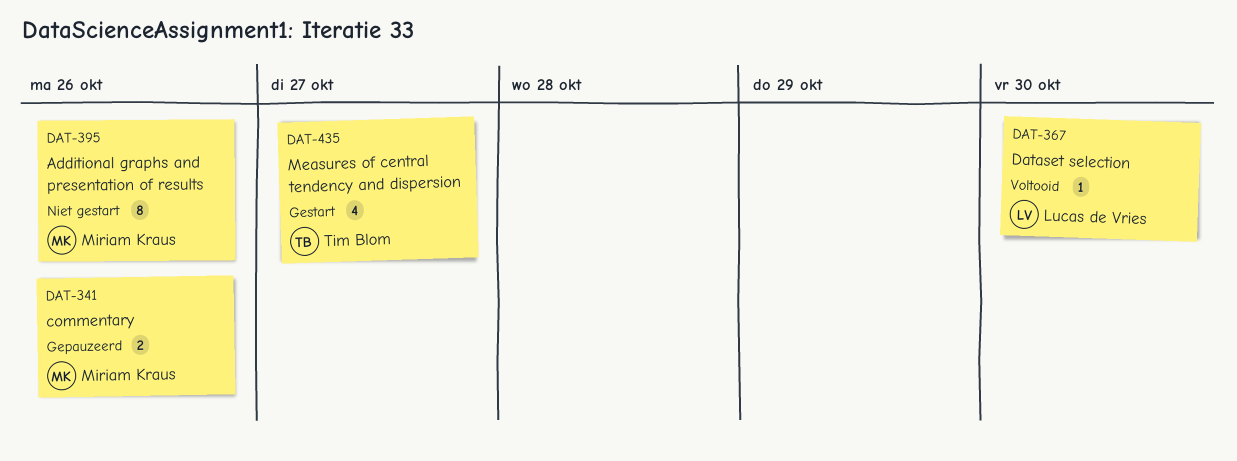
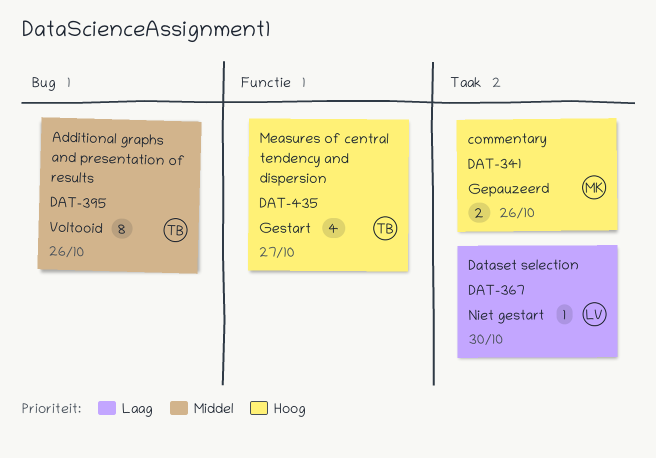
DAT-367, status: Voltooid -> Niet gestart
DAT-395, status: Niet gestart -> Voltooid
DAT-395, owner: Miriam Kraus -> Tim Blom

